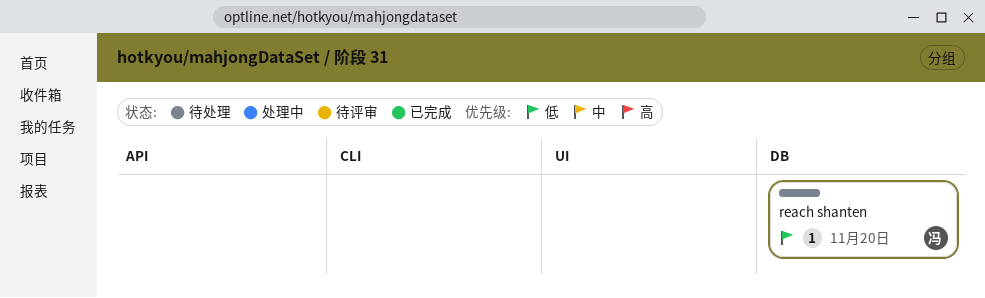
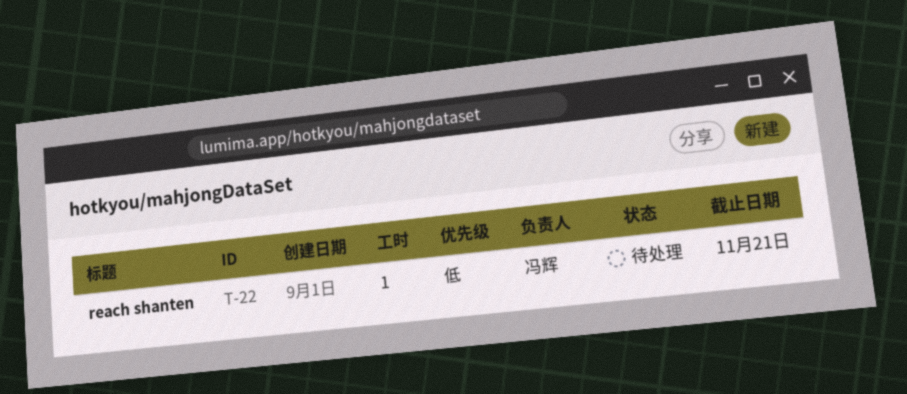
reach shanten, due: Nov 20 -> Nov 21

